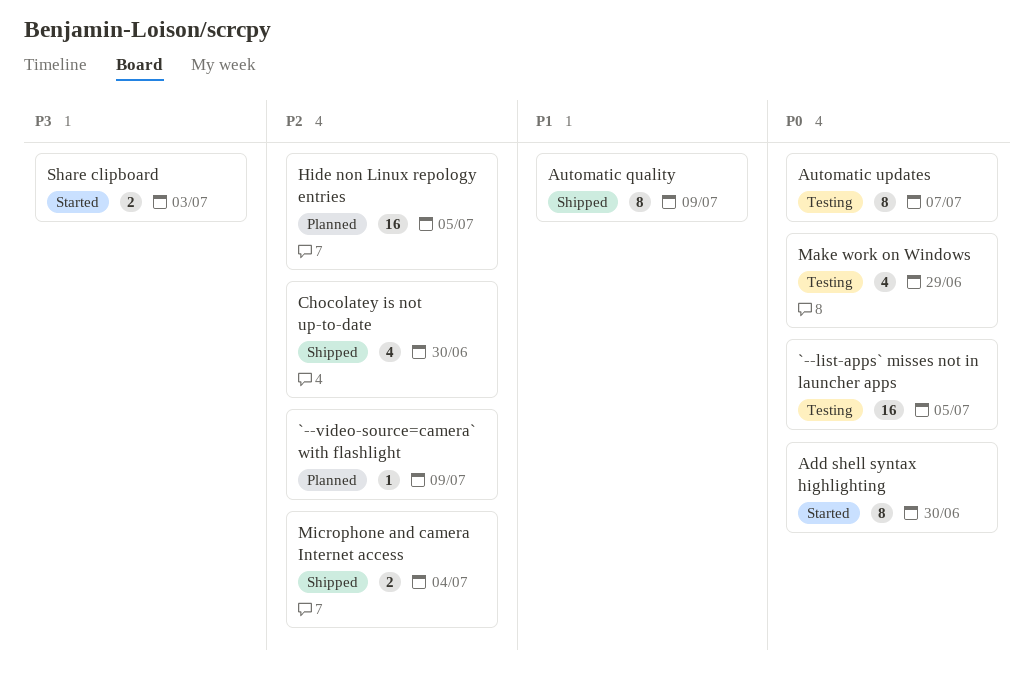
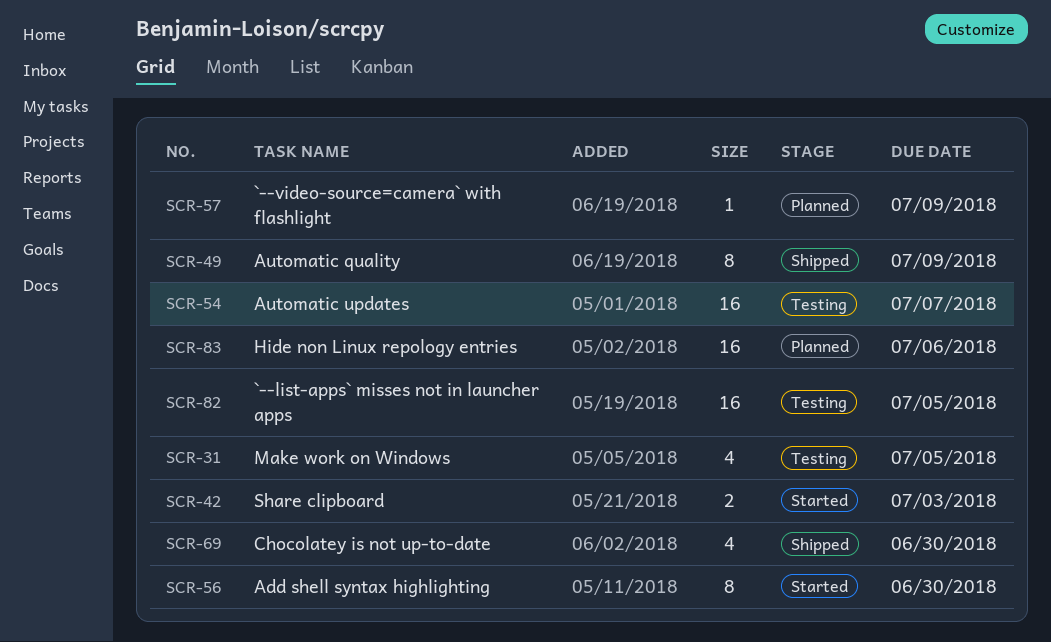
Automatic updates, estimate: 8 -> 16
Hide non Linux repology entries, due: Jul 5 -> Jul 6
Make work on Windows, due: Jun 29 -> Jul 5
Microphone and camera Internet access: present -> none

